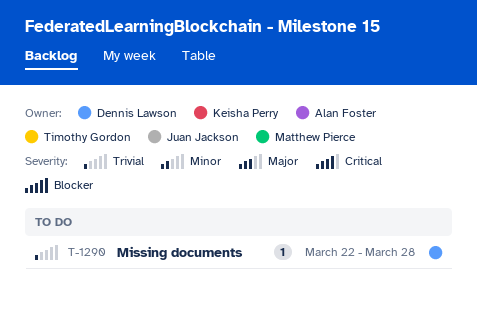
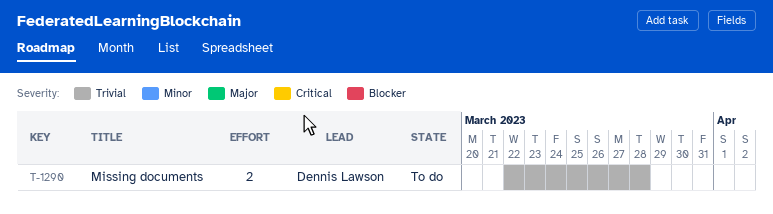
T-1290, estimate: 1 -> 2

